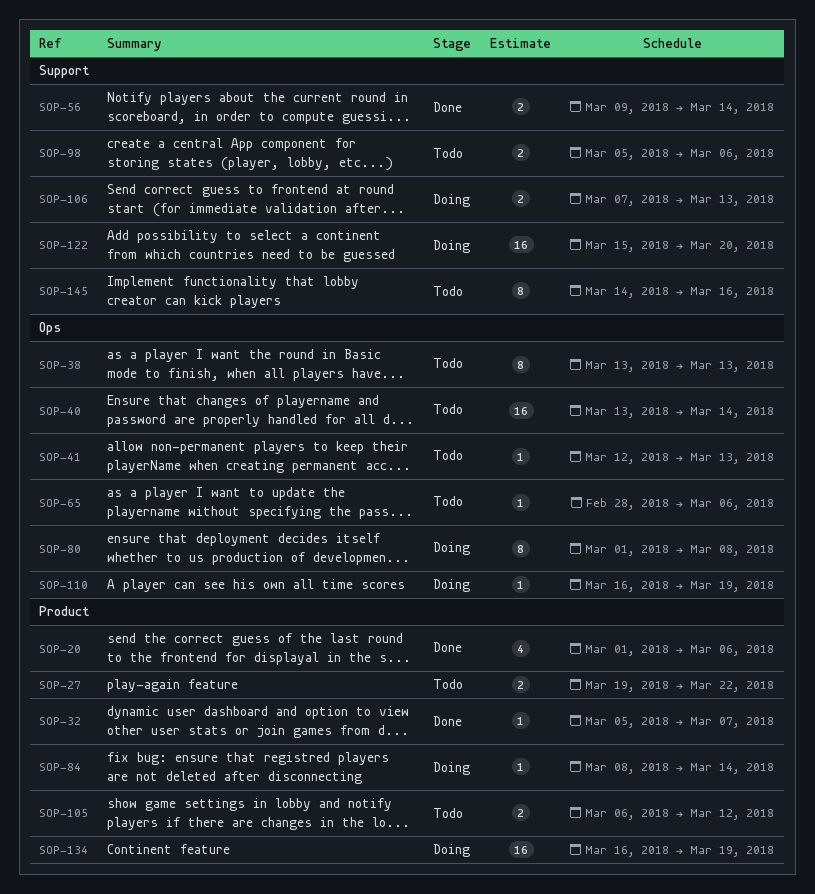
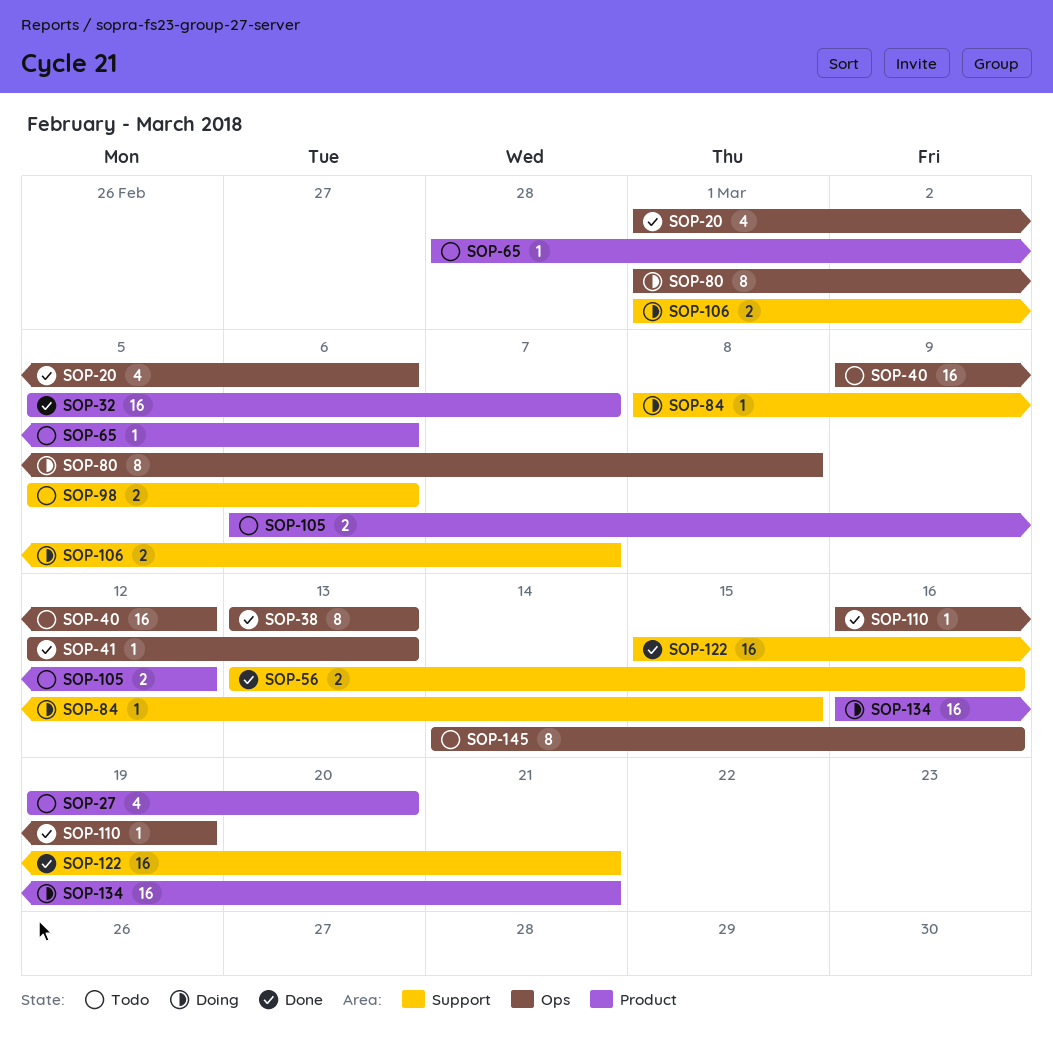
SOP-20, label: Product -> Ops
SOP-27, estimate: 2 -> 4
SOP-27, due: Mar 22 -> Mar 20
SOP-32, estimate: 1 -> 16
SOP-38, status: Todo -> Done
SOP-40, start: Mar 13 -> Mar 9
SOP-40, due: Mar 14 -> Mar 12
SOP-41, status: Todo -> Done
SOP-56, start: Mar 9 -> Mar 13
SOP-56, due: Mar 14 -> Mar 16
SOP-65, label: Ops -> Product
SOP-84, label: Product -> Support
SOP-84, due: Mar 14 -> Mar 15
SOP-106, start: Mar 7 -> Mar 1
SOP-106, due: Mar 13 -> Mar 7
SOP-110, status: Doing -> Done
SOP-122, status: Doing -> Done
SOP-122, due: Mar 20 -> Mar 21
SOP-134, due: Mar 19 -> Mar 21
SOP-145, label: Support -> Ops

